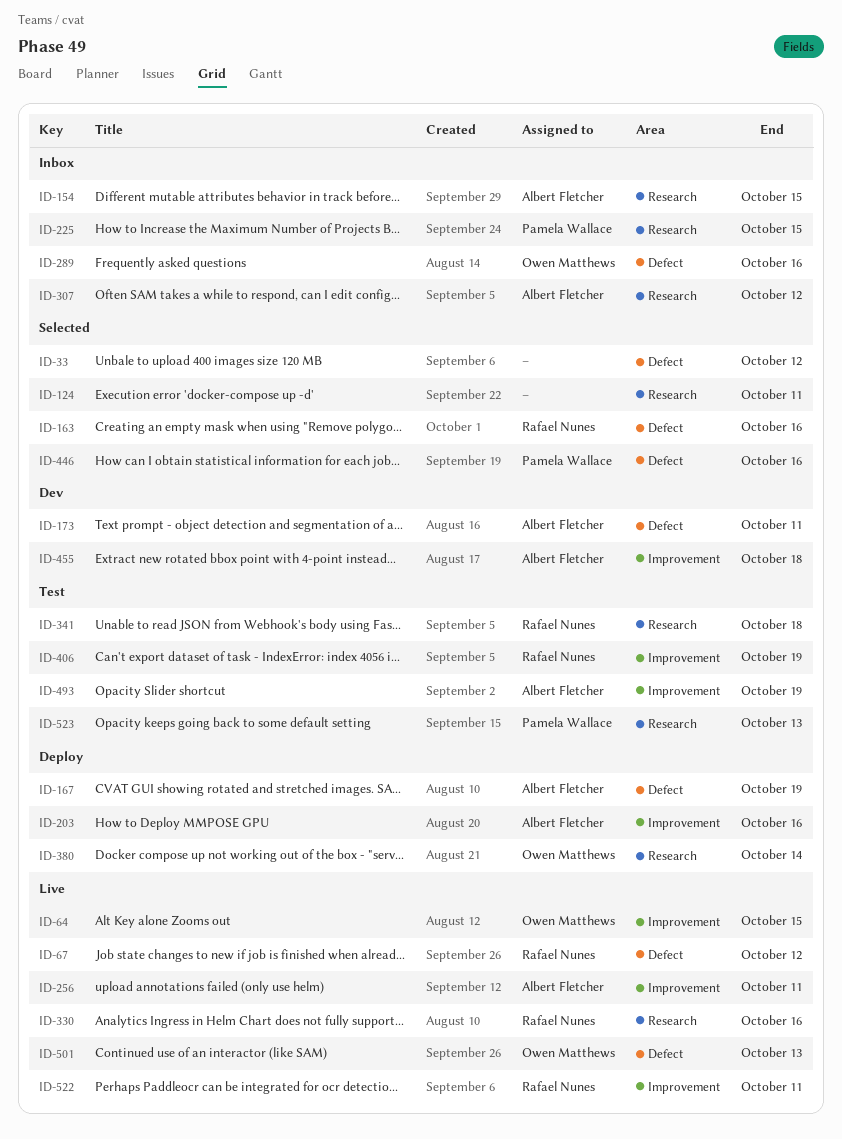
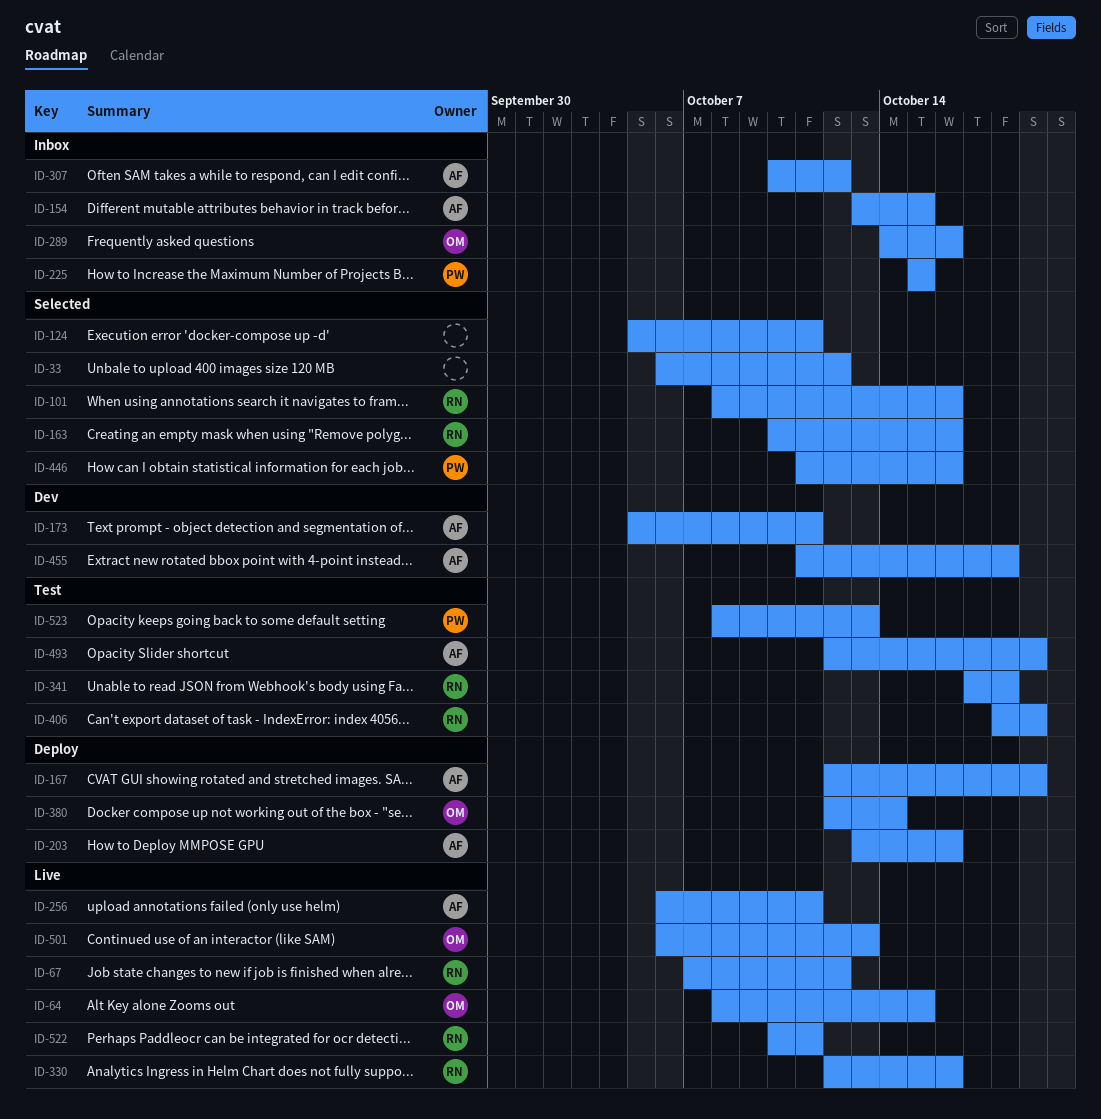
ID-101: none -> present

